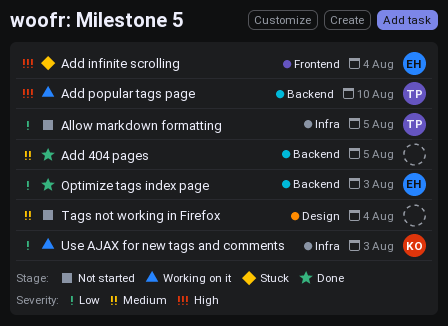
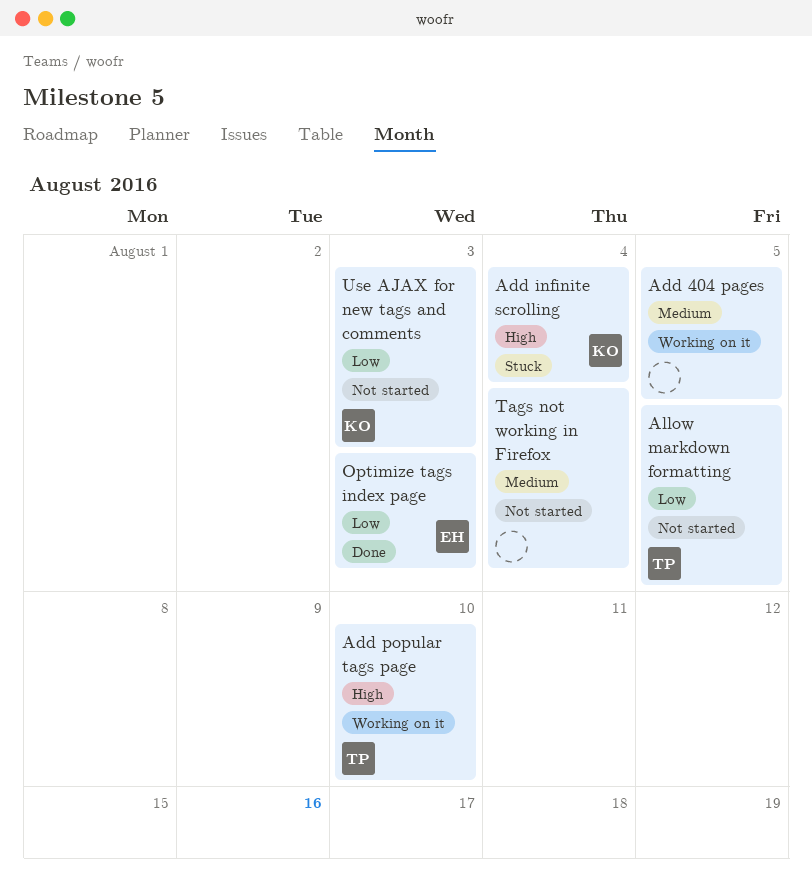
Add 404 pages, status: Done -> Working on it
Add infinite scrolling, owner: EH -> KO
Use AJAX for new tags and comments, status: Working on it -> Not started

